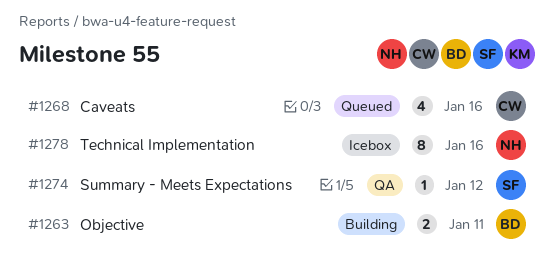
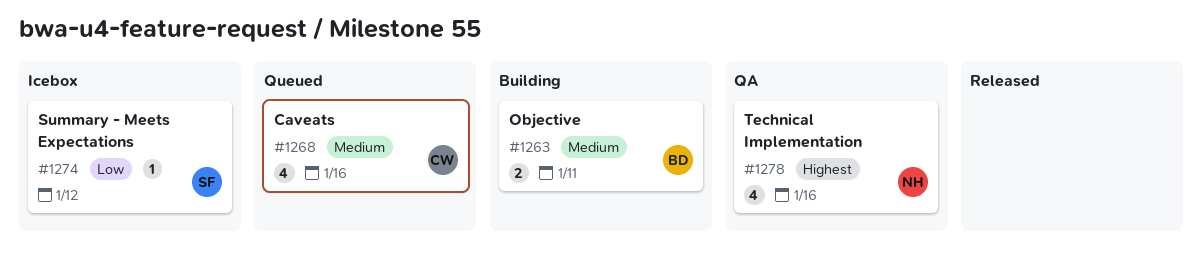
#1274, status: QA -> Icebox
#1278, status: Icebox -> QA
#1278, estimate: 8 -> 4

